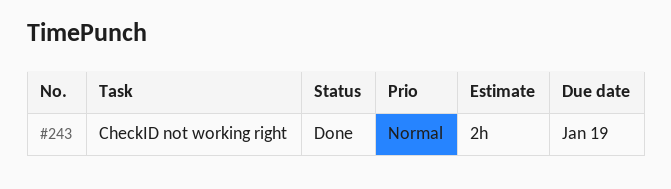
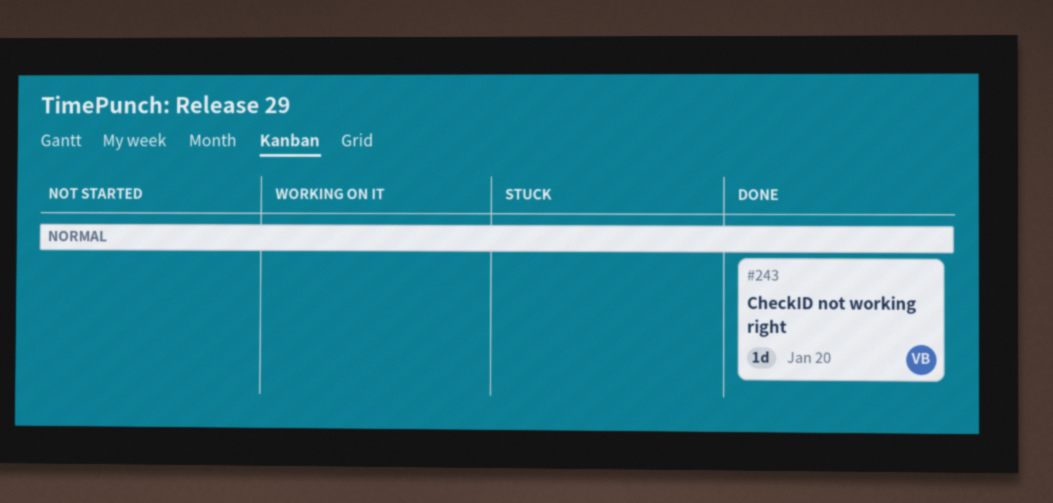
#243, estimate: 2h -> 1d
#243, due: Jan 19 -> Jan 20

